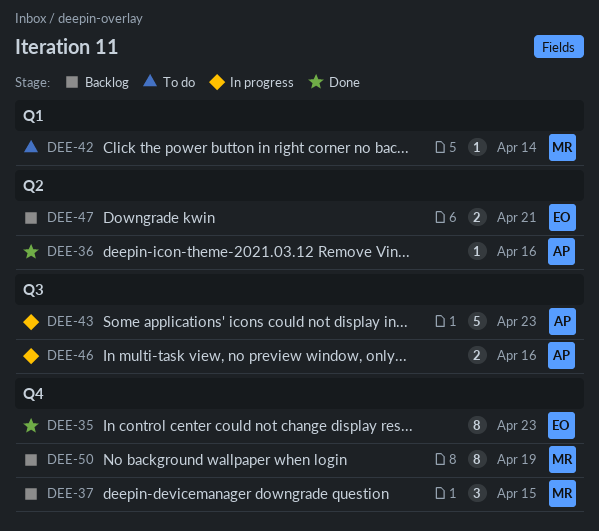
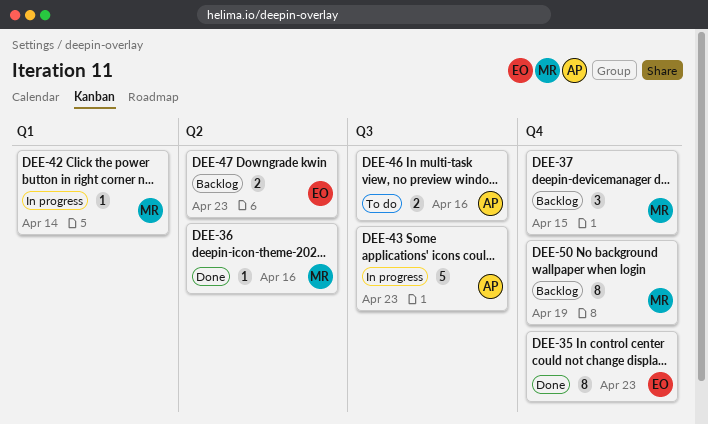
DEE-36, owner: AP -> MR
DEE-42, status: To do -> In progress
DEE-46, status: In progress -> To do
DEE-47, due: Apr 21 -> Apr 23

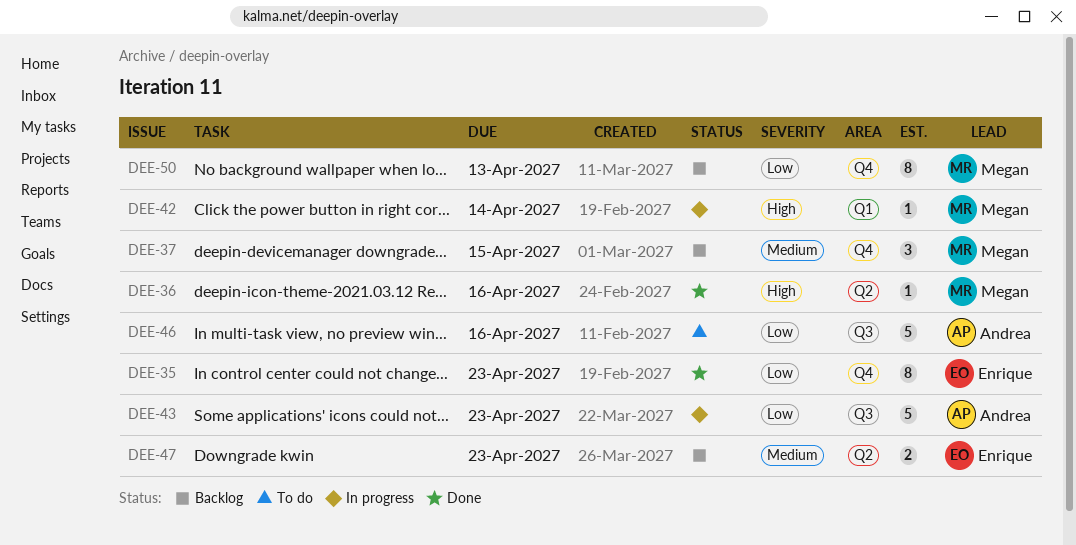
DEE-46, estimate: 2 -> 5
DEE-50, due: Apr 19 -> Apr 13

